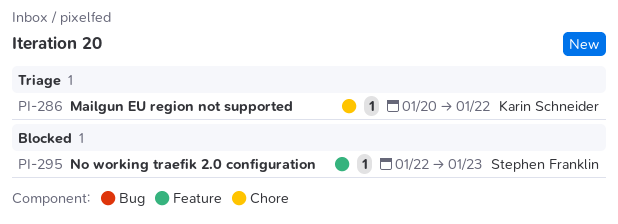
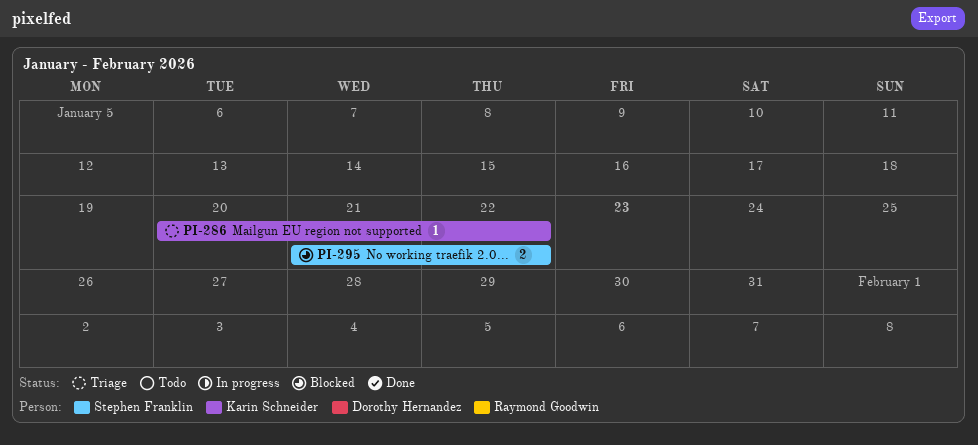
PI-295, estimate: 1 -> 2
PI-295, start: Jan 22 -> Jan 21
PI-295, due: Jan 23 -> Jan 22

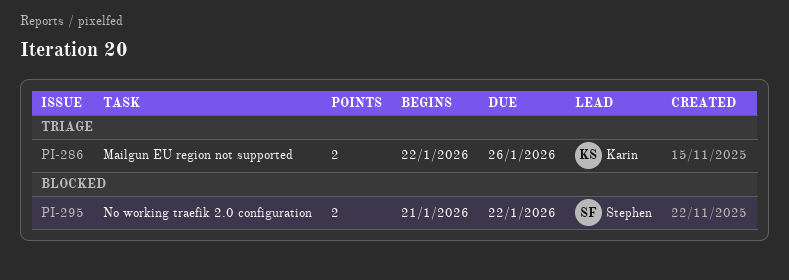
PI-286, estimate: 1 -> 2
PI-286, start: Jan 20 -> Jan 22
PI-286, due: Jan 22 -> Jan 26

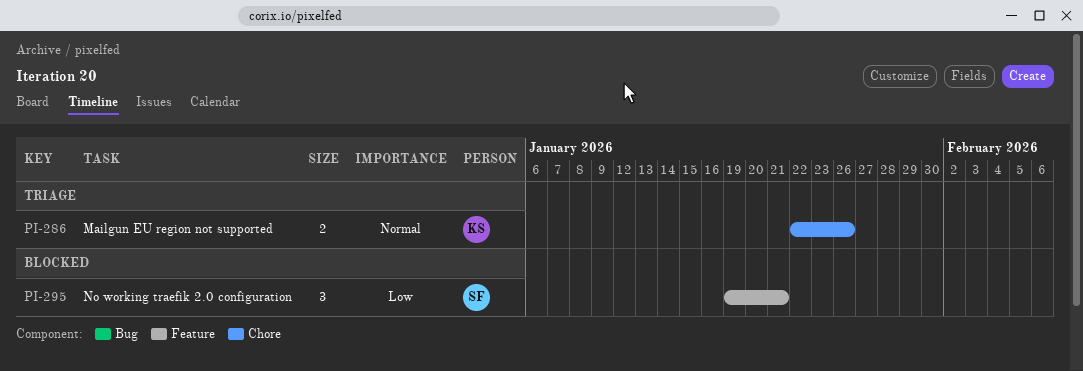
PI-295, estimate: 2 -> 3
PI-295, start: Jan 21 -> Jan 19
PI-295, due: Jan 22 -> Jan 21

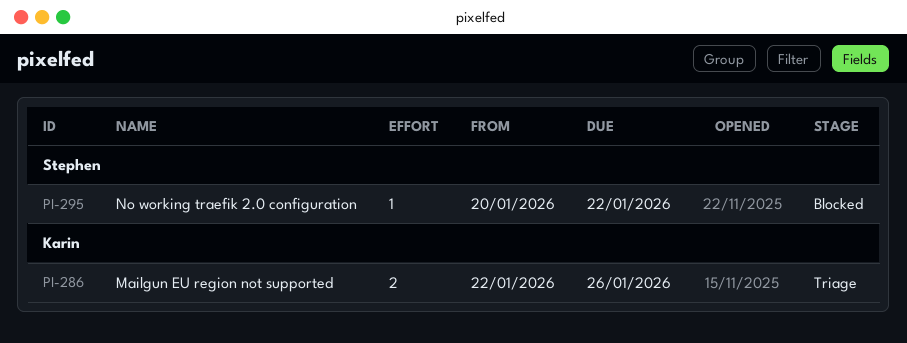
PI-295, estimate: 3 -> 1
PI-295, start: Jan 19 -> Jan 20
PI-295, due: Jan 21 -> Jan 22

